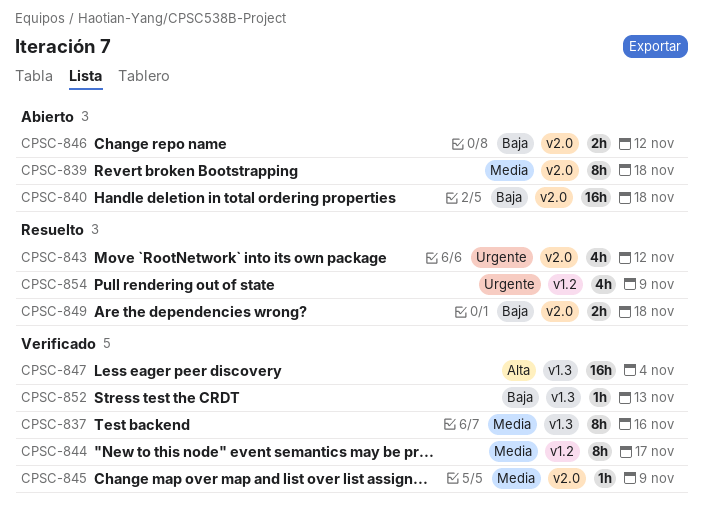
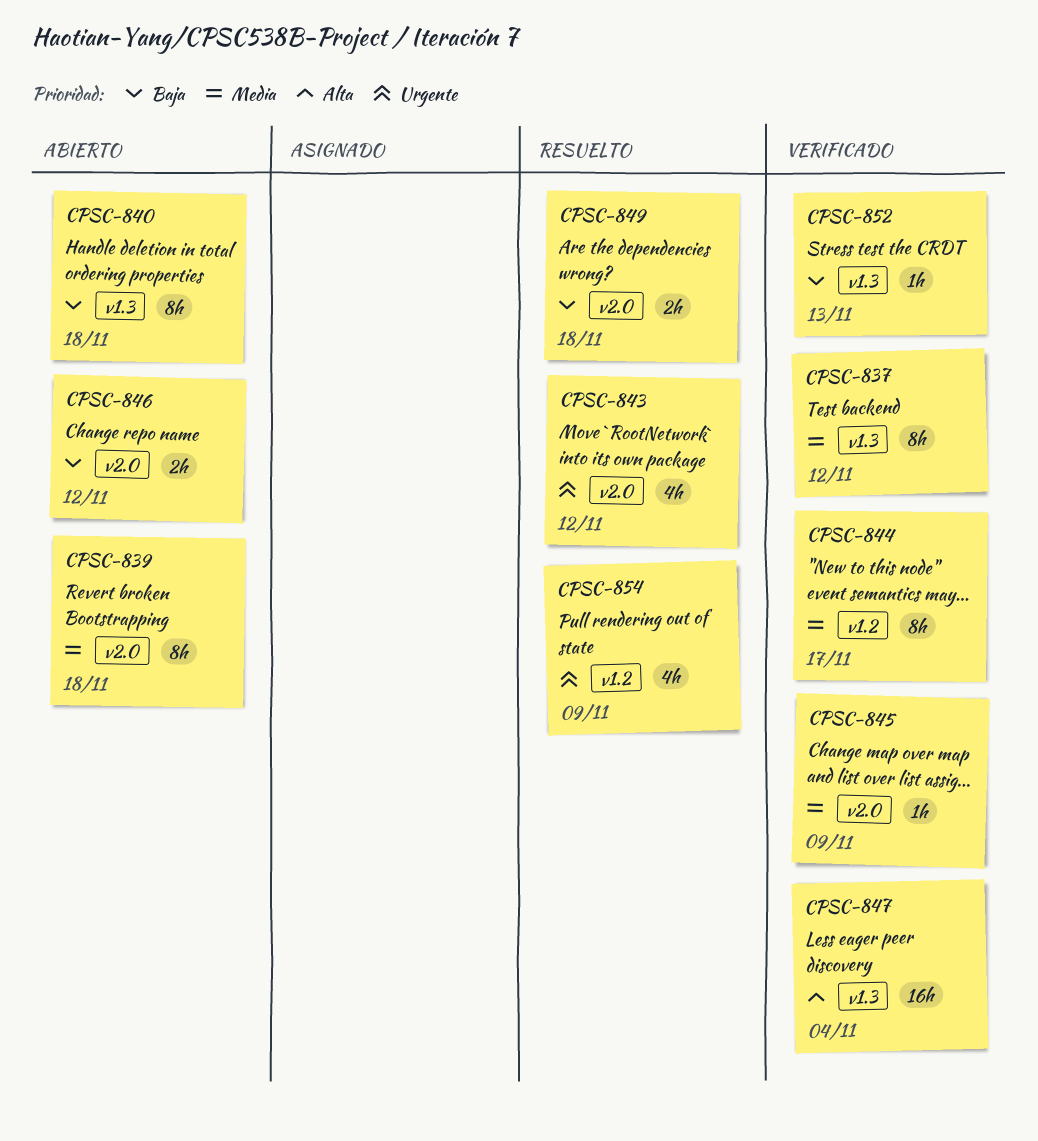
CPSC-837, due: Nov 16 -> Nov 12
CPSC-840, label: v2.0 -> v1.3
CPSC-840, estimate: 16h -> 8h

